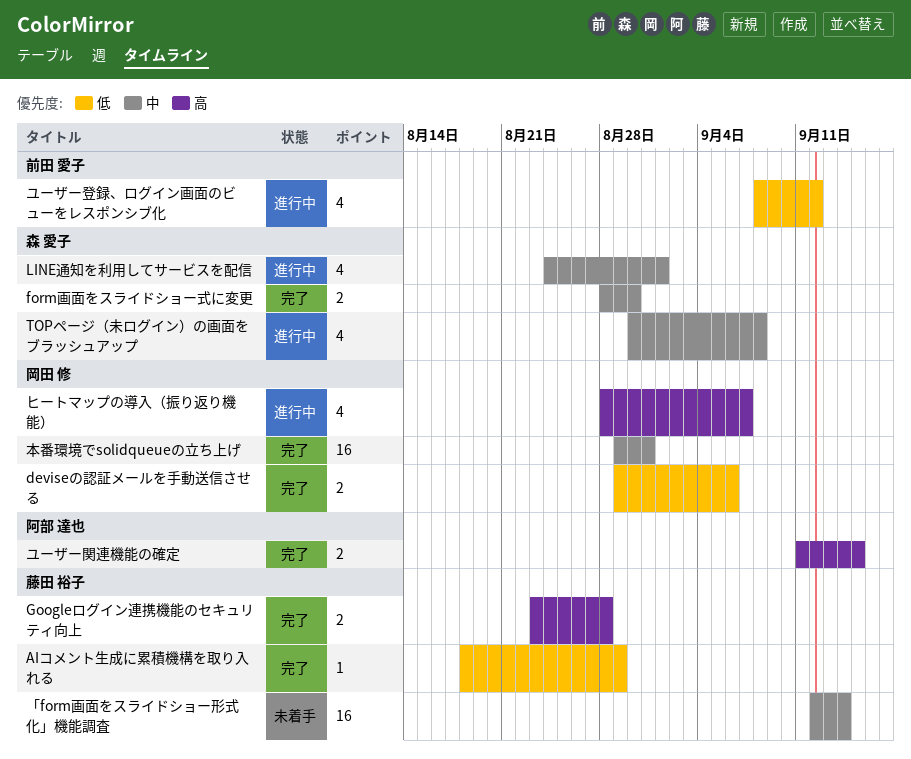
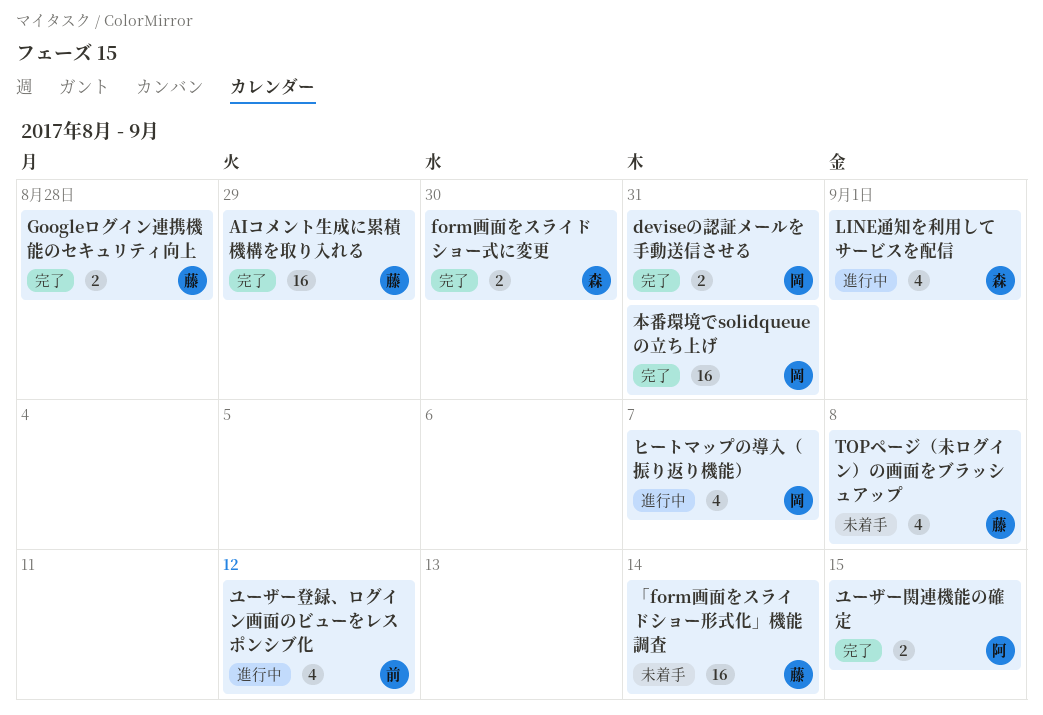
AIコメント生成に累積機構を取り入れる, estimate: 1 -> 16
deviseの認証メールを手動送信させる, due: Sep 6 -> Aug 31
TOPページ（未ログイン）の画面をブラッシュアップ, status: 進行中 -> 未着手
TOPページ（未ログイン）の画面をブラッシュアップ, owner: 森 愛子 -> 藤田 裕子

